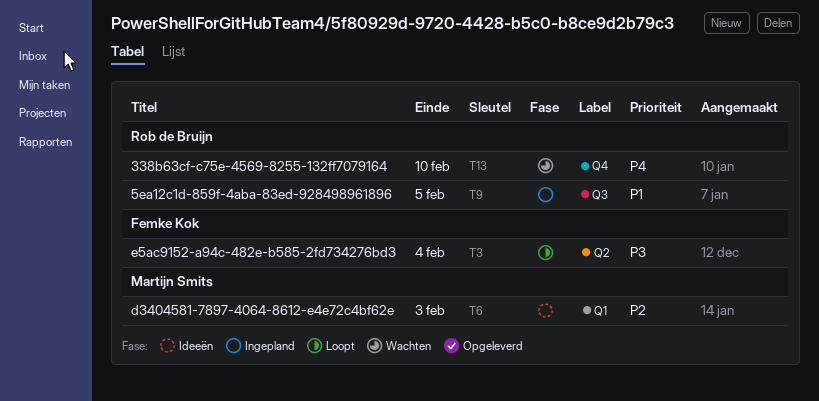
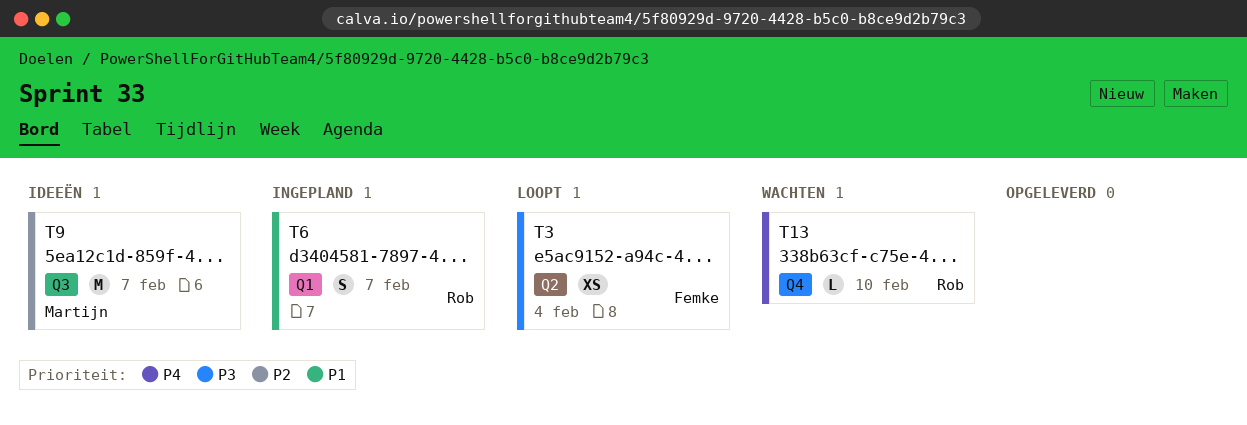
T6, status: Ideeën -> Ingepland
T6, owner: Martijn Smits -> Rob de Bruijn
T6, priority: P2 -> P1
T6, due: Feb 3 -> Feb 7
T9, status: Ingepland -> Ideeën
T9, owner: Rob de Bruijn -> Martijn Smits
T9, priority: P1 -> P2
T9, due: Feb 5 -> Feb 7

